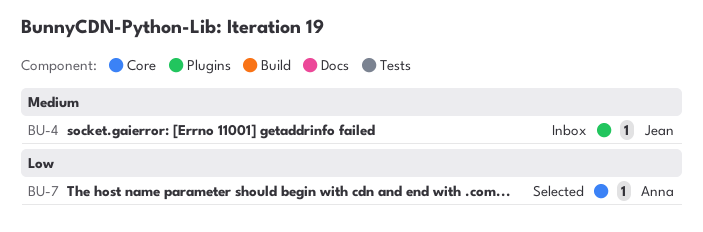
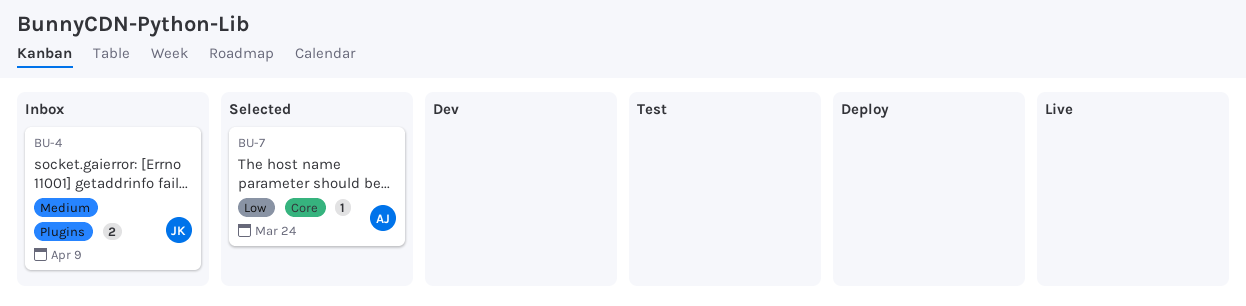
BU-4, estimate: 1 -> 2

